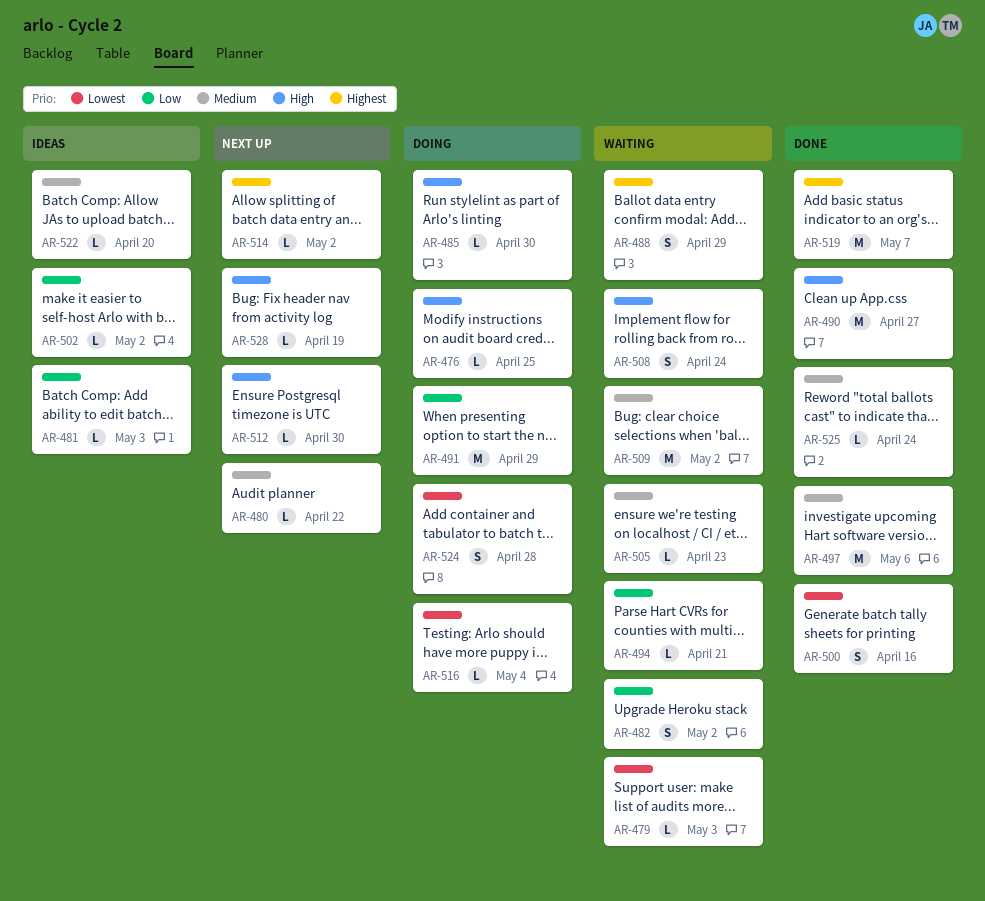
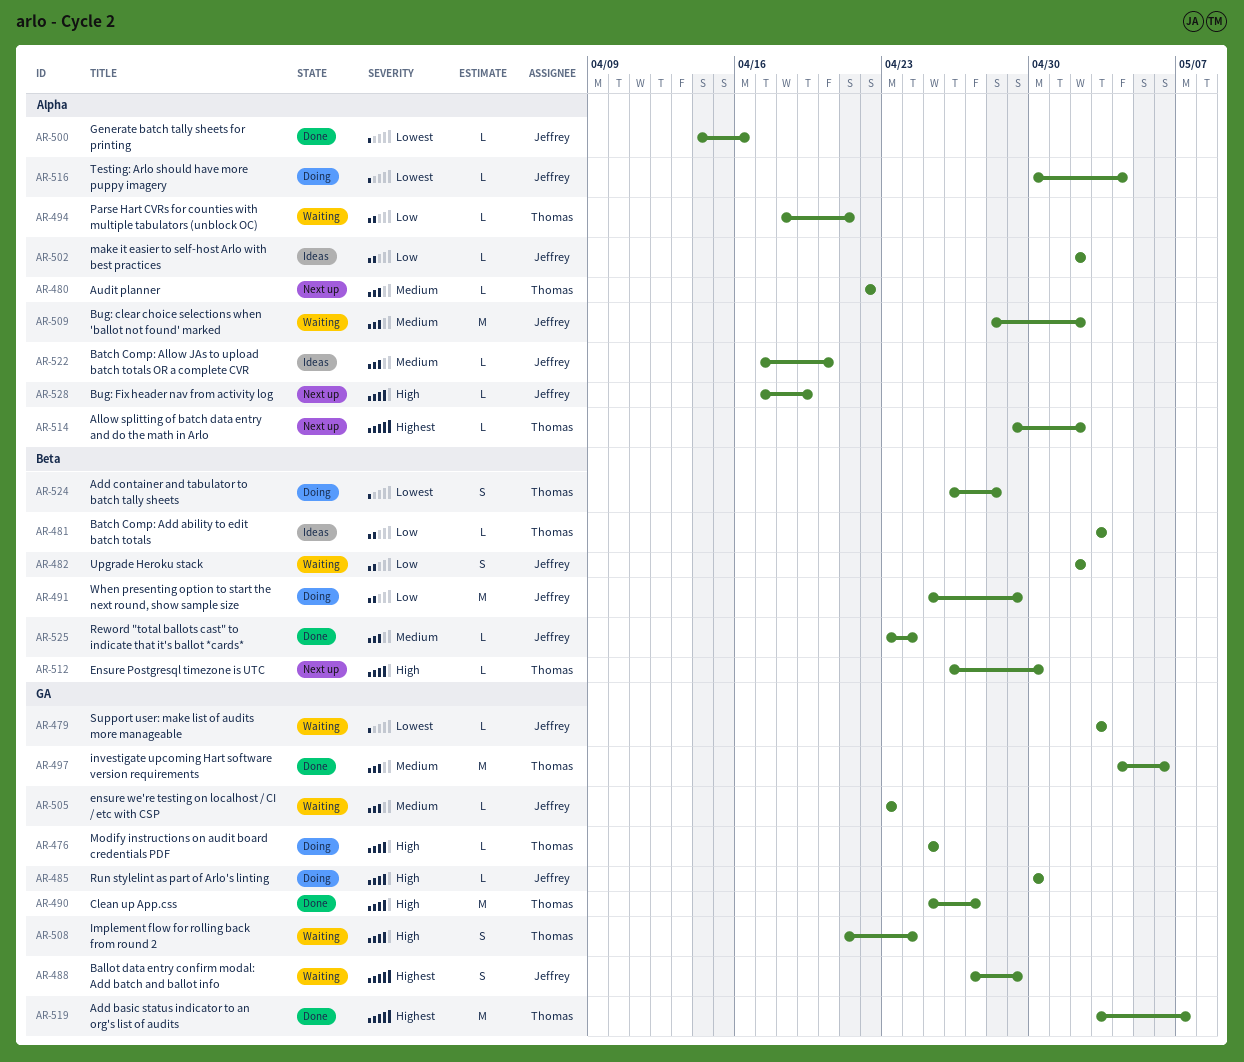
AR-500, estimate: S -> L

